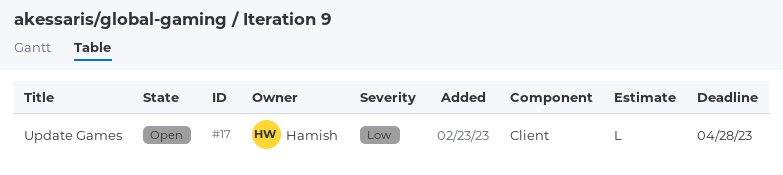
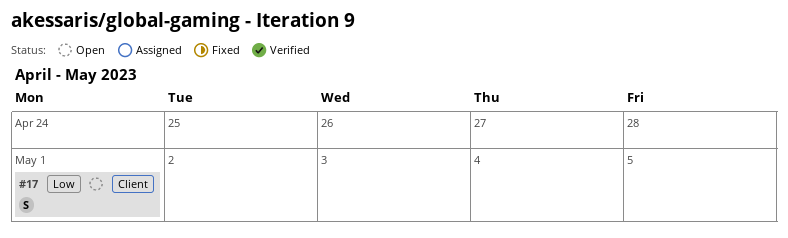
#17, estimate: L -> S
#17, due: Apr 28 -> May 1

